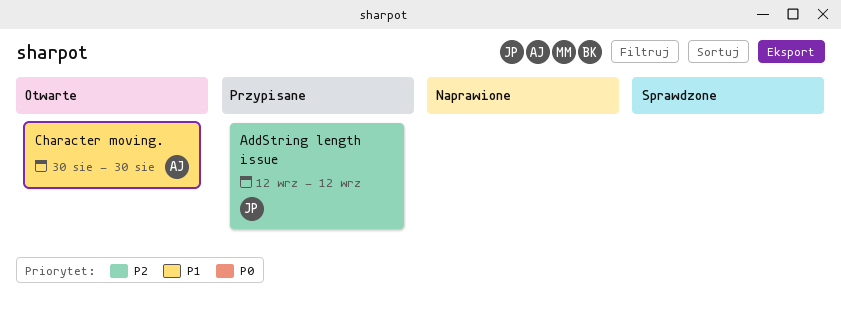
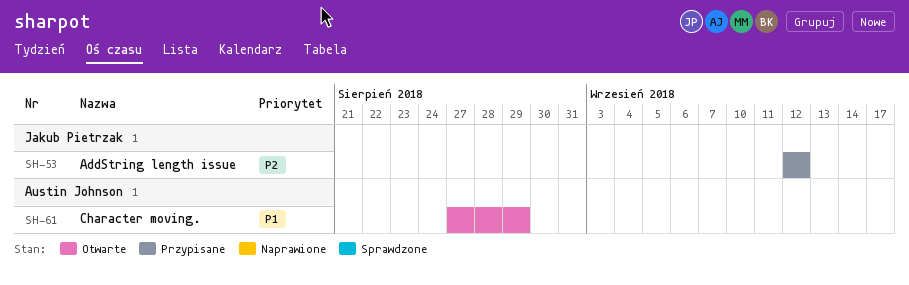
Character moving., start: Aug 30 -> Aug 27
Character moving., due: Aug 30 -> Aug 29

